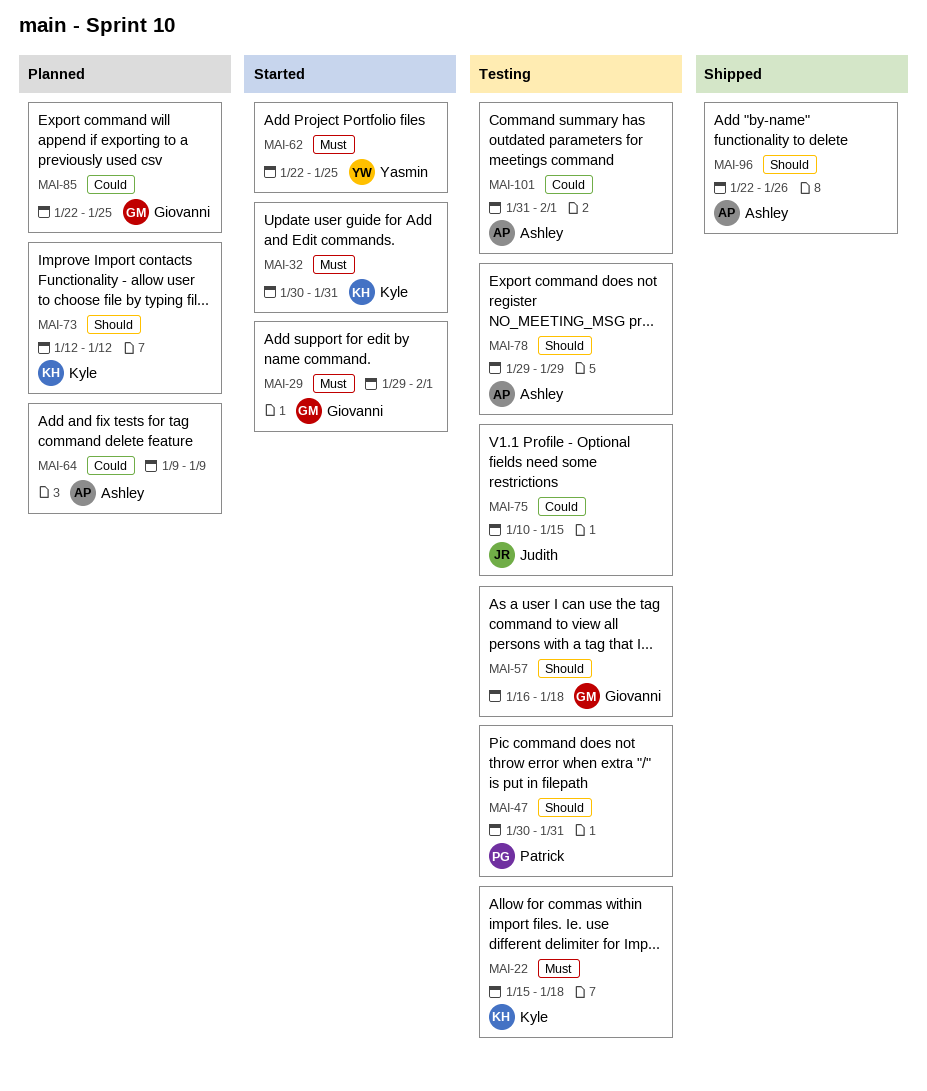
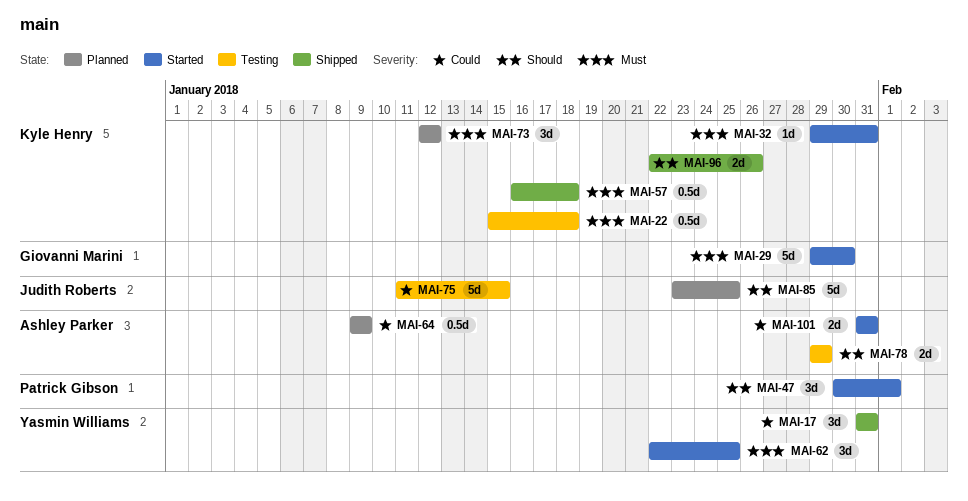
MAI-17: none -> present
MAI-29, due: Feb 1 -> Jan 30
MAI-32, start: Jan 30 -> Jan 29
MAI-47, status: Testing -> Started
MAI-47, due: Jan 31 -> Feb 1
MAI-57, status: Testing -> Shipped
MAI-57, owner: Giovanni Marini -> Kyle Henry
MAI-57, priority: Should -> Must
MAI-73, priority: Should -> Must
MAI-75, start: Jan 10 -> Jan 11
MAI-85, owner: Giovanni Marini -> Judith Roberts
MAI-85, priority: Could -> Should
MAI-85, start: Jan 22 -> Jan 23
MAI-96, owner: Ashley Parker -> Kyle Henry
MAI-101, status: Testing -> Started
MAI-101, due: Feb 1 -> Jan 31

